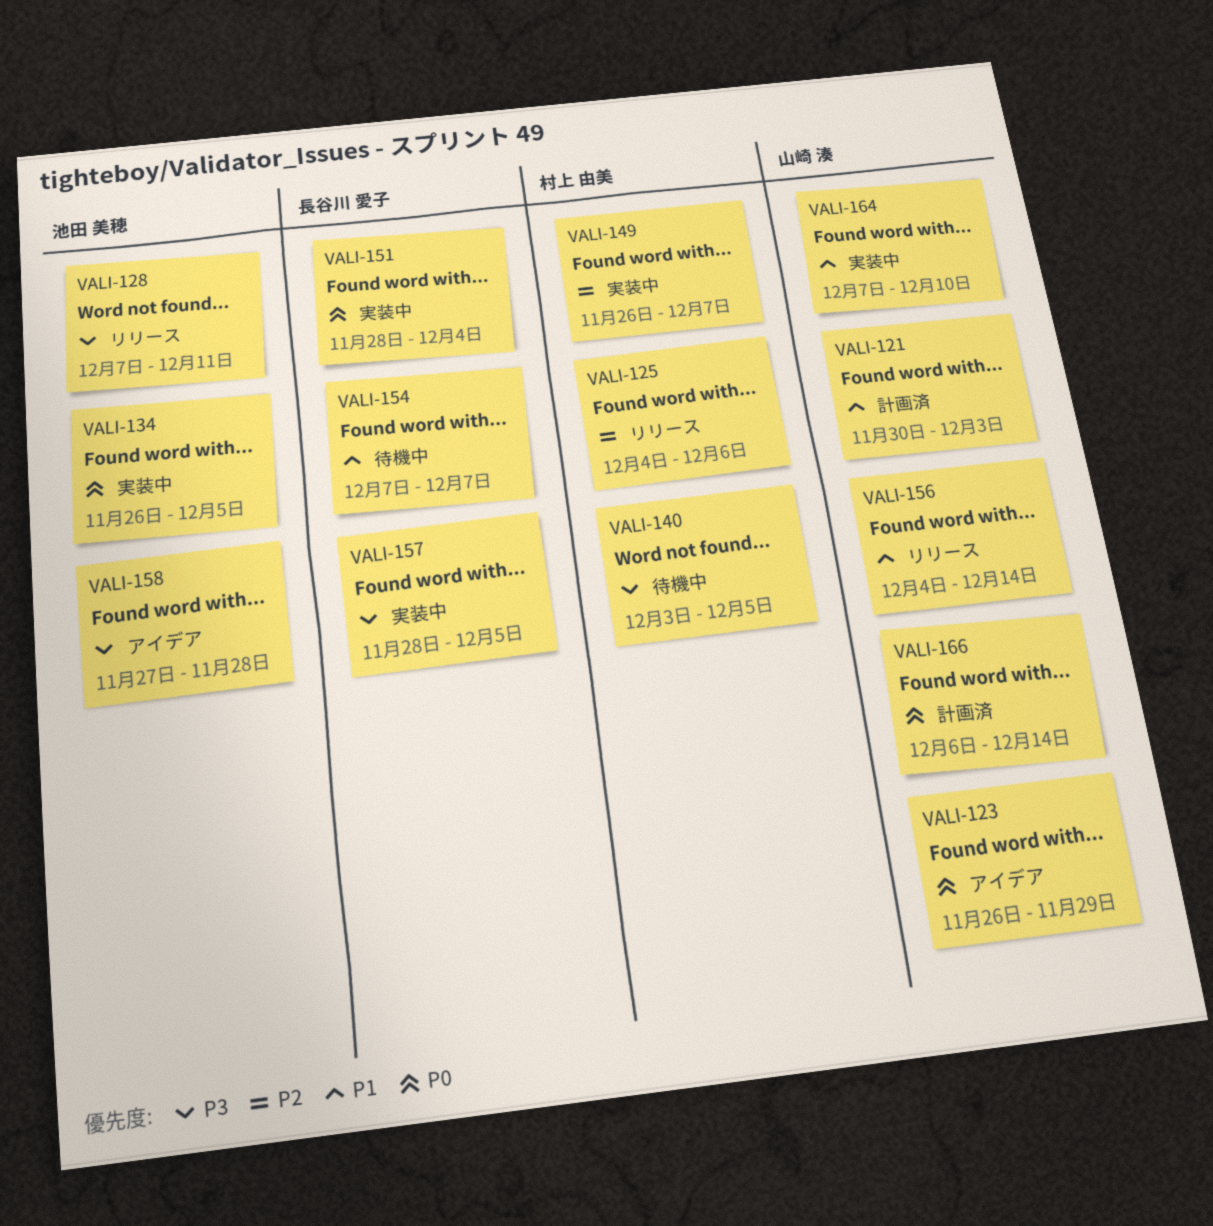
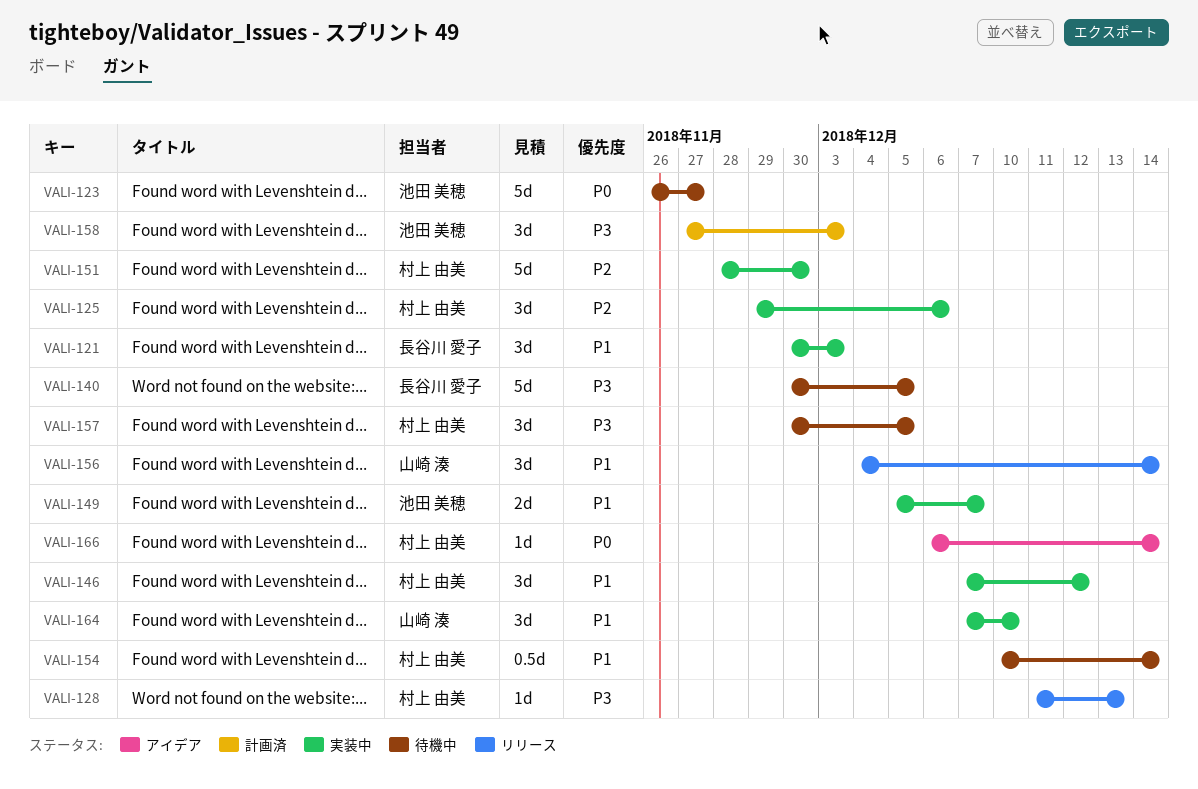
VALI-121, status: 計画済 -> 実装中
VALI-121, owner: 山崎 湊 -> 長谷川 愛子
VALI-123, status: アイデア -> 待機中
VALI-123, owner: 山崎 湊 -> 池田 美穂
VALI-123, due: Nov 29 -> Nov 27
VALI-125, status: リリース -> 実装中
VALI-125, start: Dec 4 -> Nov 29
VALI-128, owner: 池田 美穂 -> 村上 由美
VALI-128, start: Dec 7 -> Dec 11
VALI-128, due: Dec 11 -> Dec 13
VALI-134: present -> none
VALI-140, owner: 村上 由美 -> 長谷川 愛子
VALI-140, start: Dec 3 -> Nov 30
VALI-146: none -> present
VALI-149, owner: 村上 由美 -> 池田 美穂
VALI-149, priority: P2 -> P1
VALI-149, start: Nov 26 -> Dec 5
VALI-151, owner: 長谷川 愛子 -> 村上 由美
VALI-151, priority: P0 -> P2
VALI-151, due: Dec 4 -> Nov 30
VALI-154, owner: 長谷川 愛子 -> 村上 由美
VALI-154, start: Dec 7 -> Dec 10
VALI-154, due: Dec 7 -> Dec 14
VALI-157, status: 実装中 -> 待機中
VALI-157, owner: 長谷川 愛子 -> 村上 由美
VALI-157, start: Nov 28 -> Nov 30
VALI-158, status: アイデア -> 計画済
VALI-158, due: Nov 28 -> Dec 3
VALI-166, status: 計画済 -> アイデア
VALI-166, owner: 山崎 湊 -> 村上 由美

